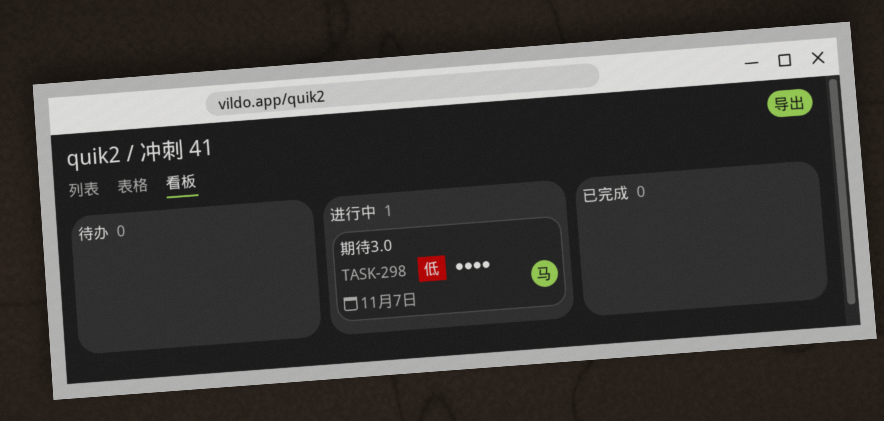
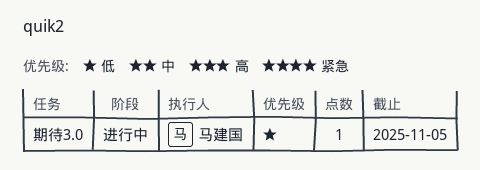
期待3.0, estimate: 4 -> 1
期待3.0, due: Nov 7 -> Nov 5

